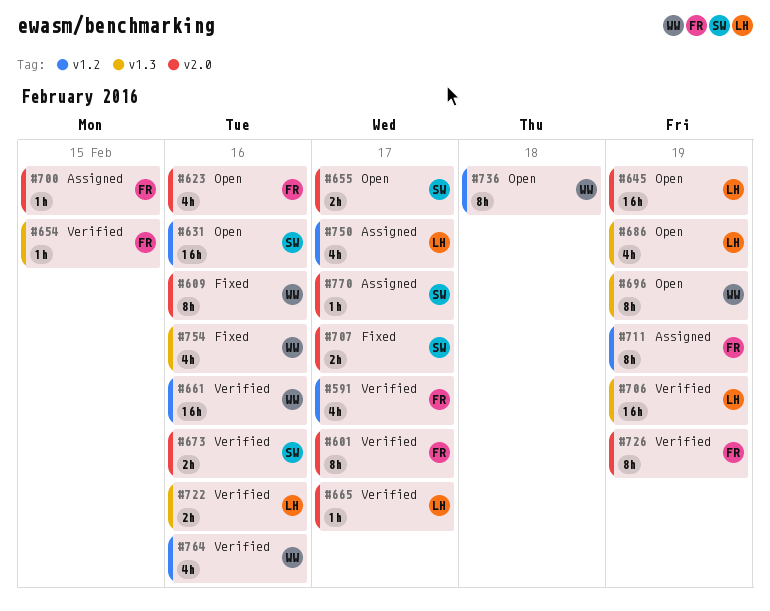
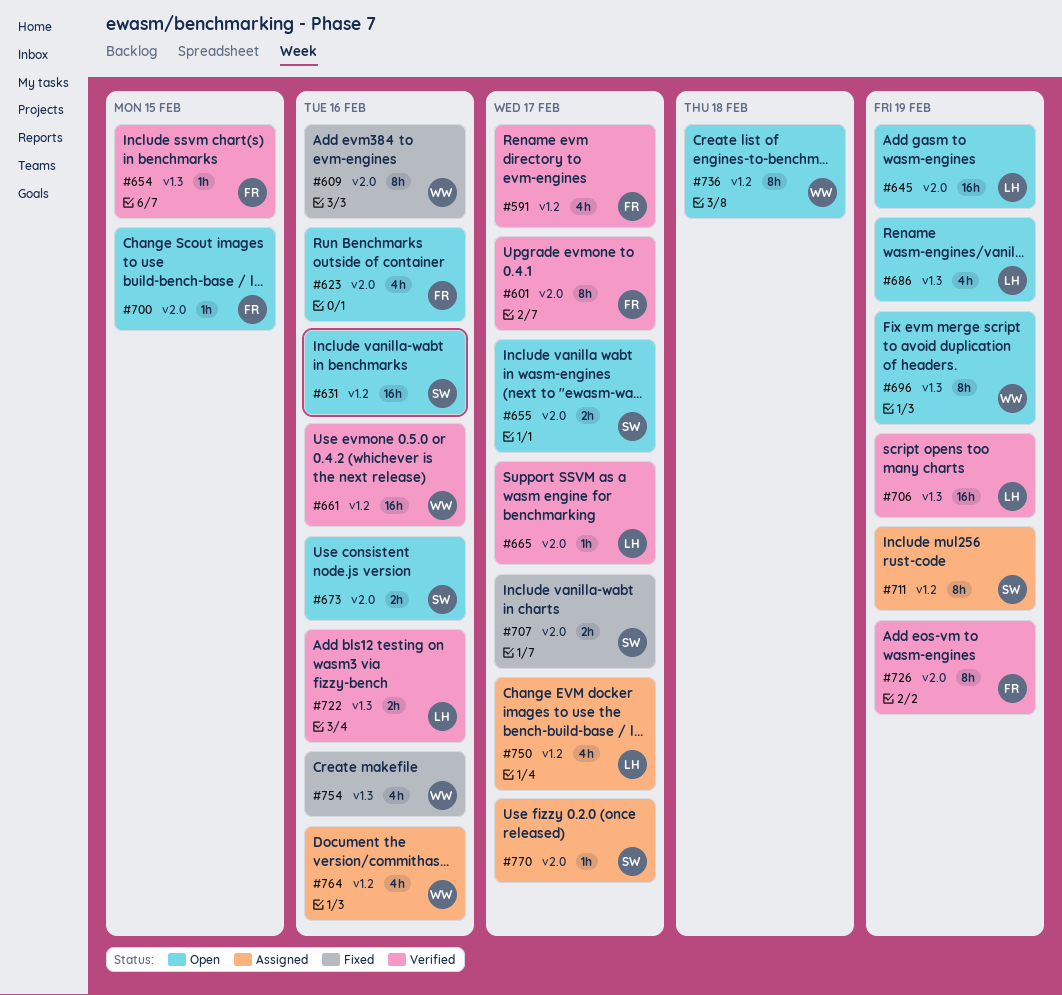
#673, status: Verified -> Open
#700, status: Assigned -> Open
#711, owner: FR -> SW
#764, status: Verified -> Assigned

